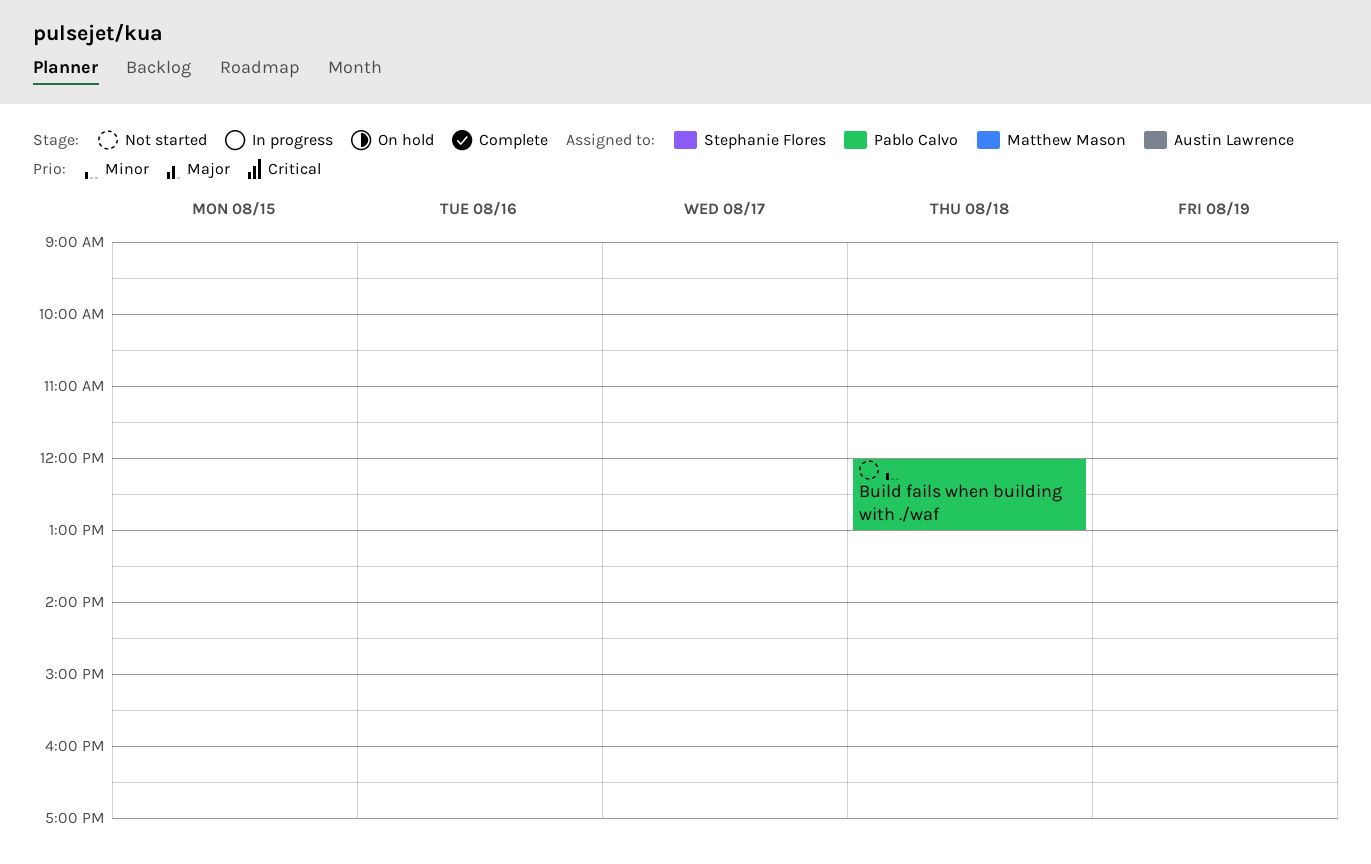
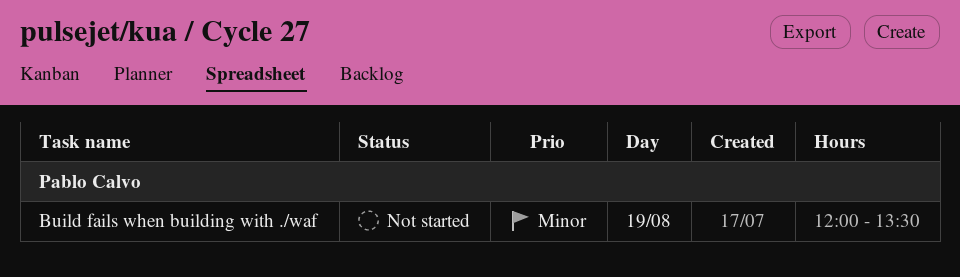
Build fails when building with ./waf, day: Aug 18 -> Aug 19
Build fails when building with ./waf, ends: 13:00 -> 13:30

